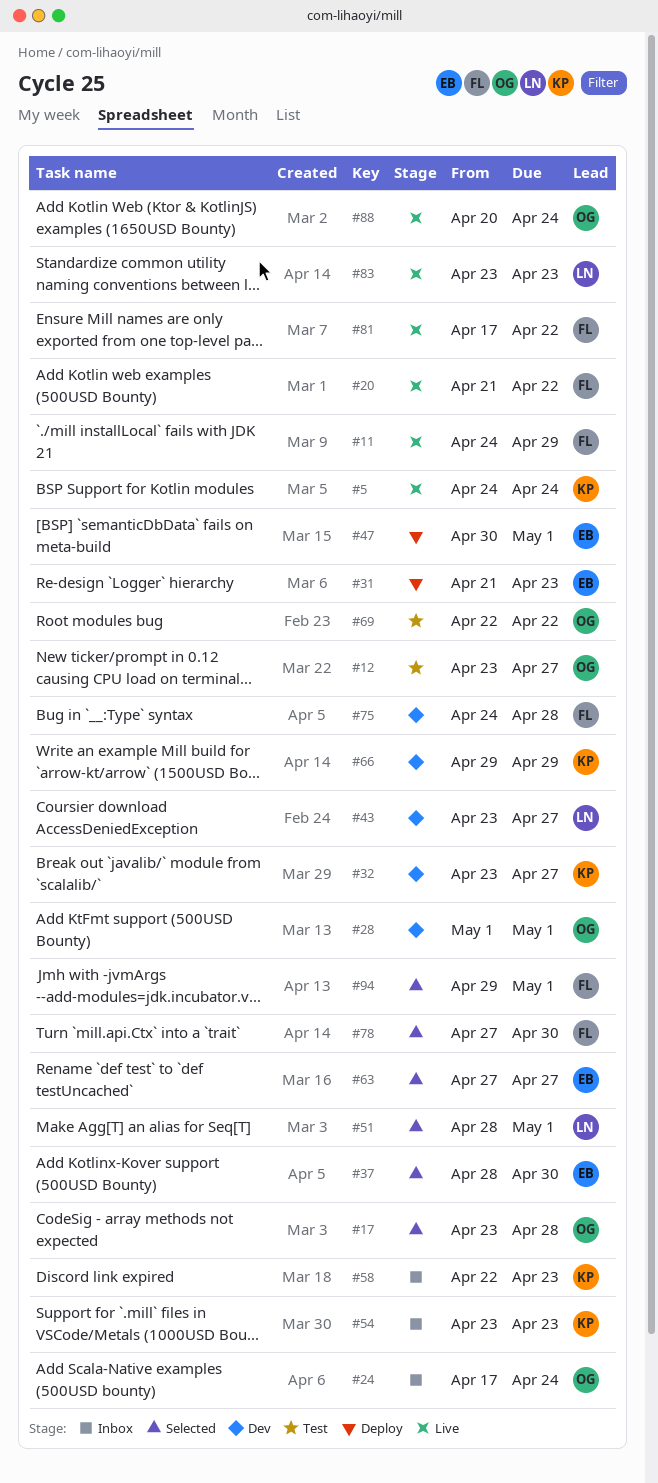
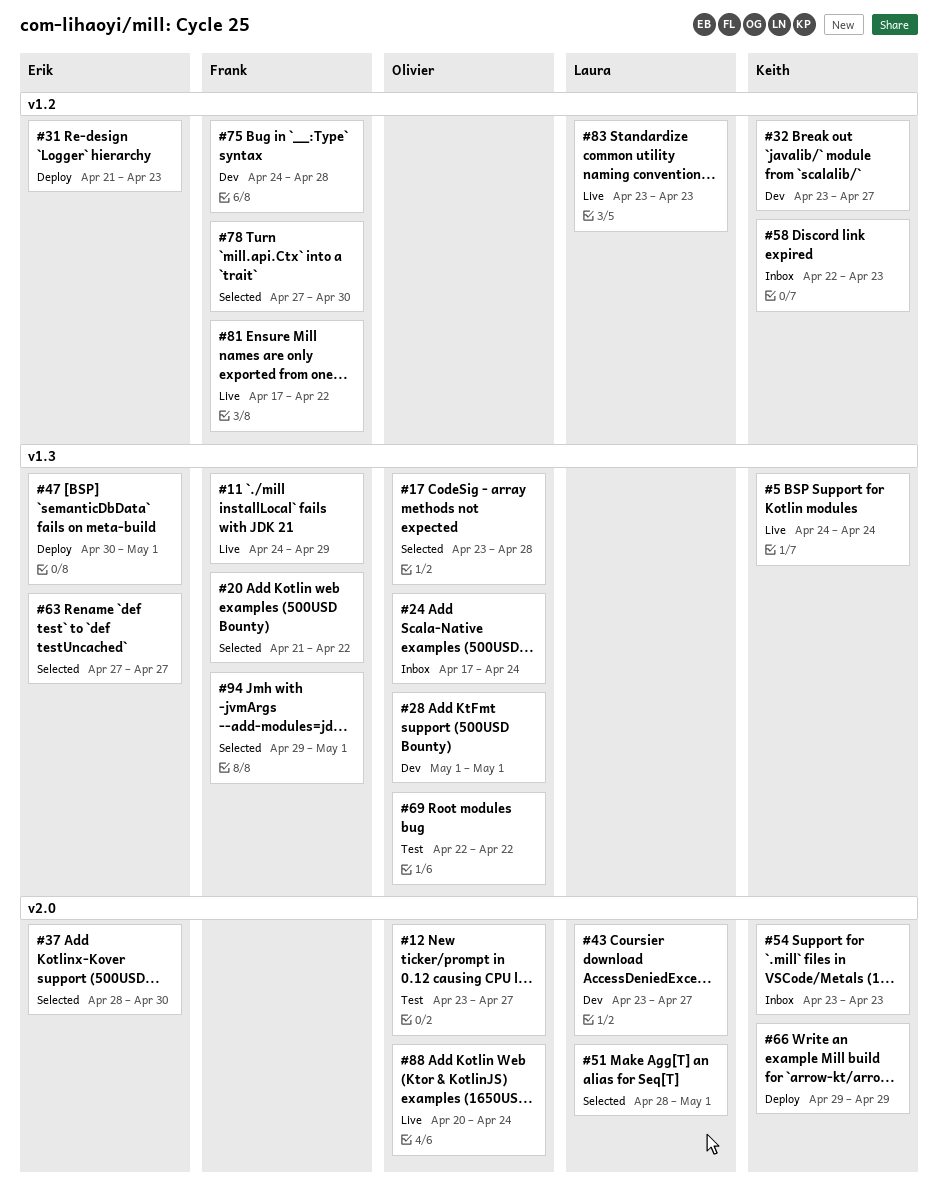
#20, status: Live -> Selected
#66, status: Dev -> Deploy

